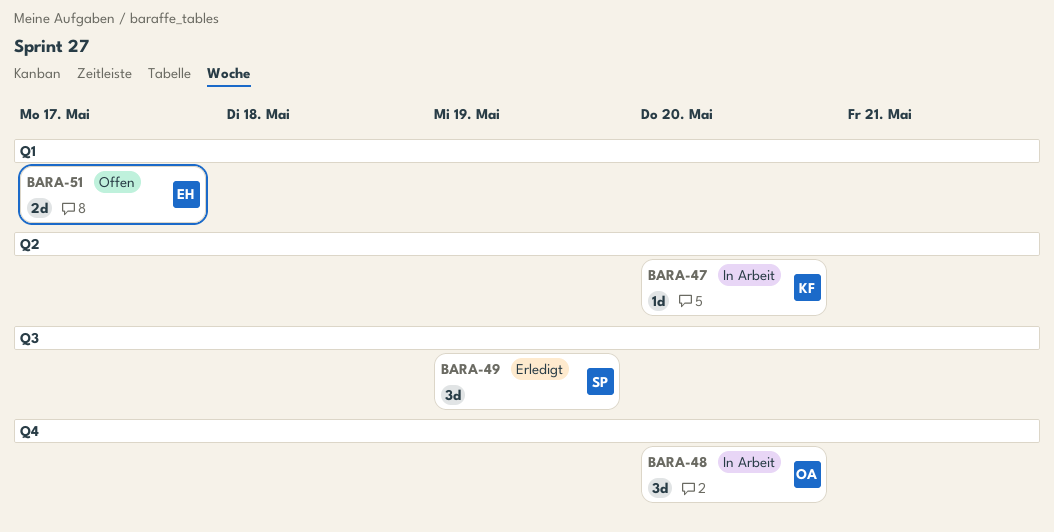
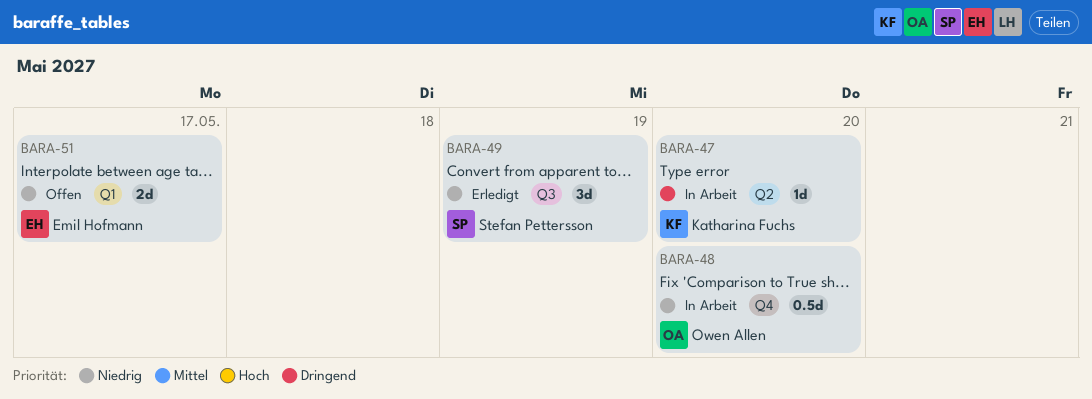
BARA-48, estimate: 3d -> 0.5d

